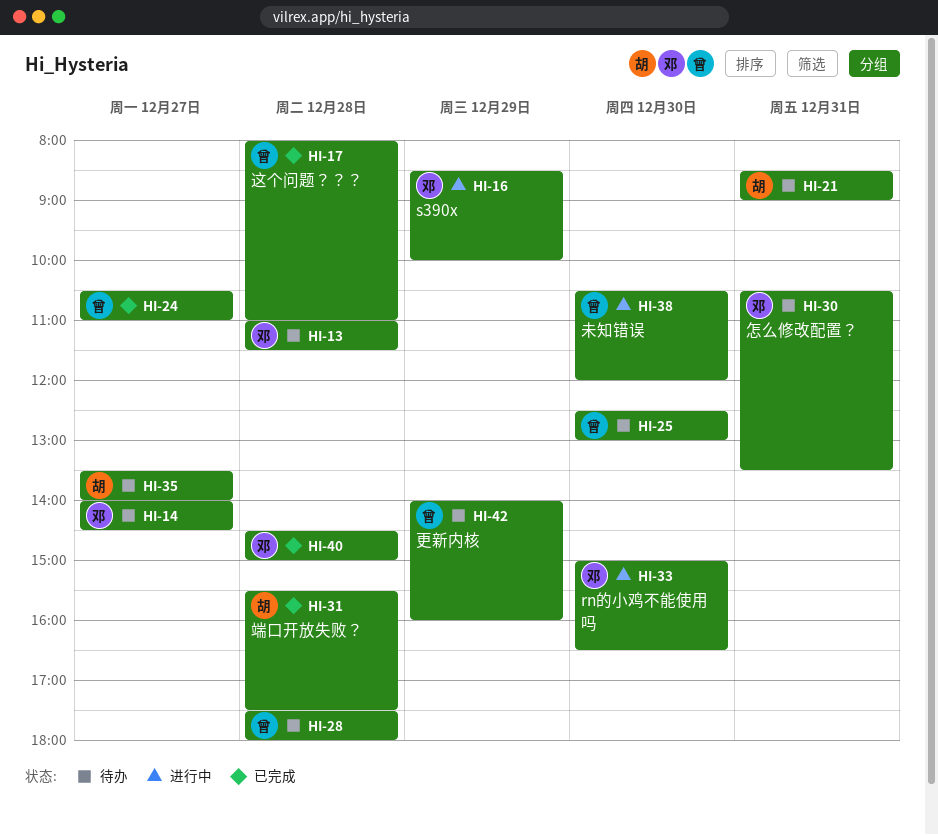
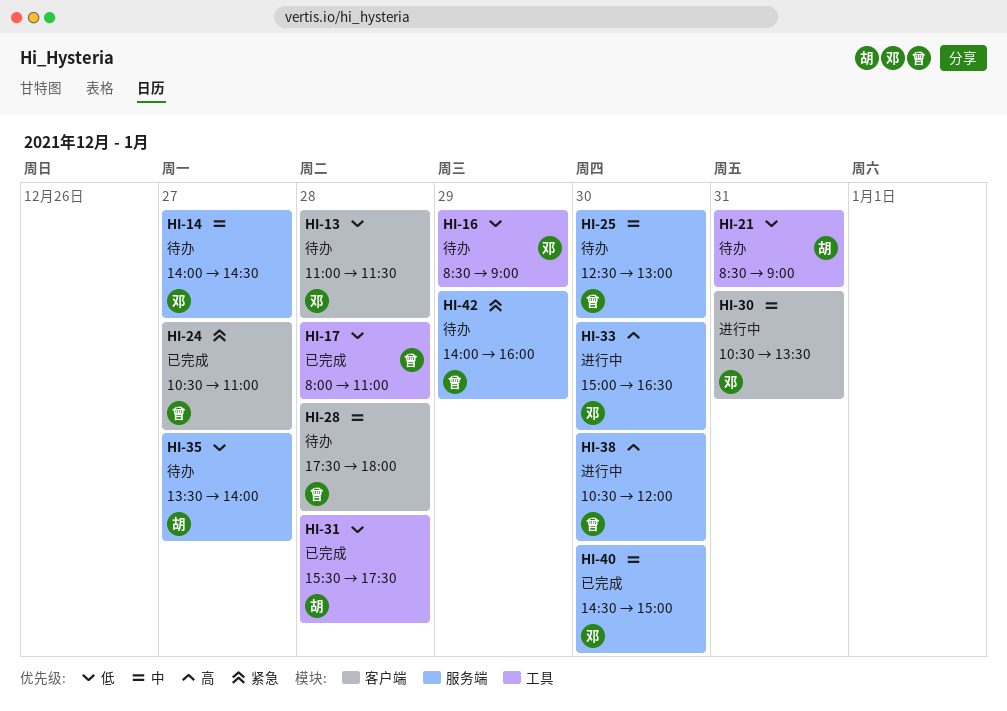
HI-16, status: 进行中 -> 待办
HI-16, ends: 10:00 -> 09:00
HI-30, status: 待办 -> 进行中
HI-40, day: Dec 28 -> Dec 30

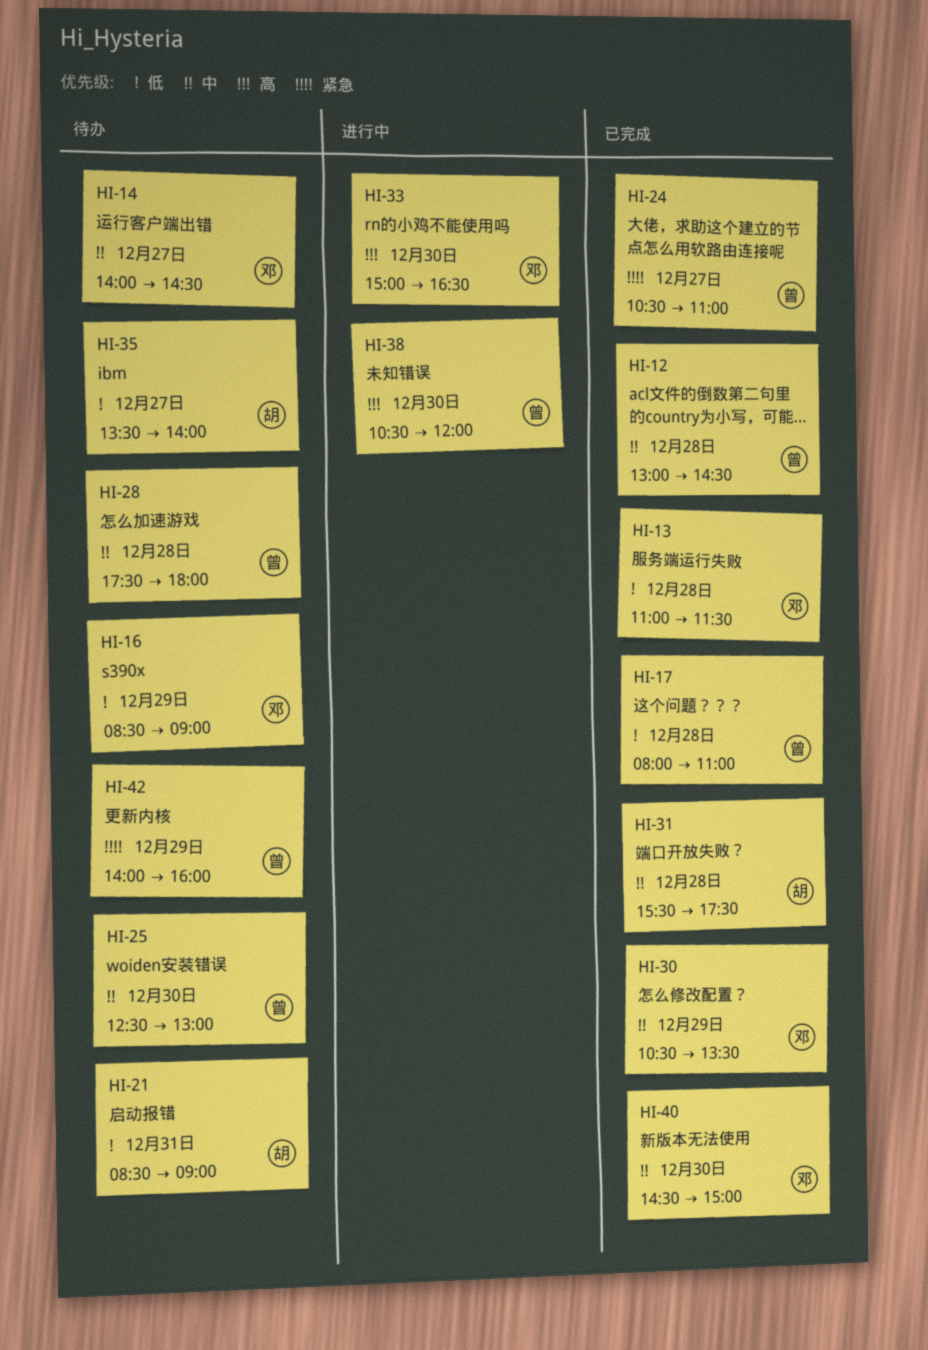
HI-12: none -> present
HI-13, status: 待办 -> 已完成
HI-30, status: 进行中 -> 已完成
HI-30, day: Dec 31 -> Dec 29
HI-31, priority: 低 -> 中

